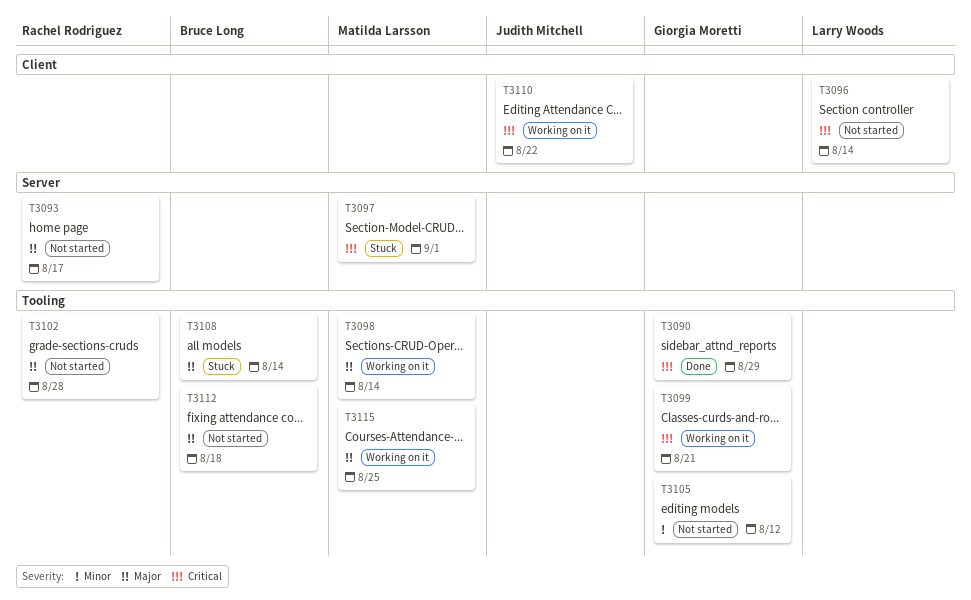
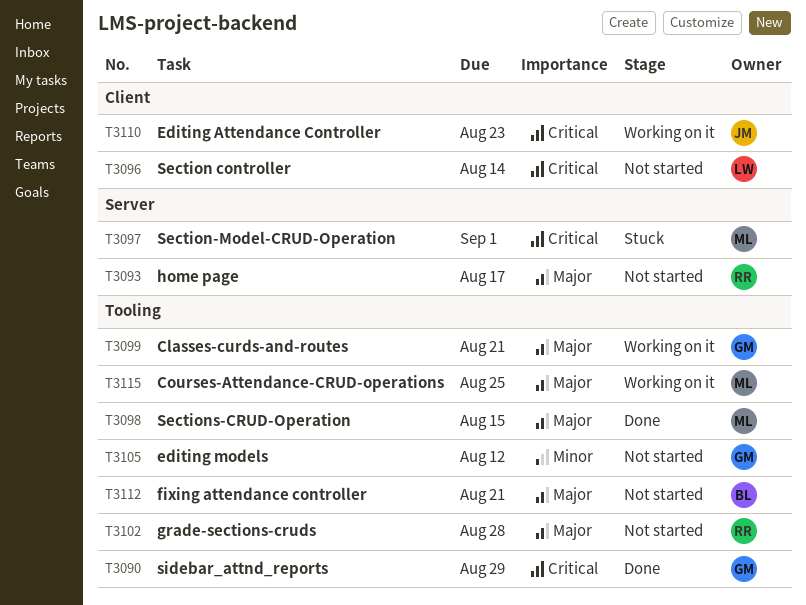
T3098, status: Working on it -> Done
T3098, due: Aug 14 -> Aug 15
T3099, priority: Critical -> Major
T3108: present -> none
T3110, due: Aug 22 -> Aug 23
T3112, due: Aug 18 -> Aug 21

